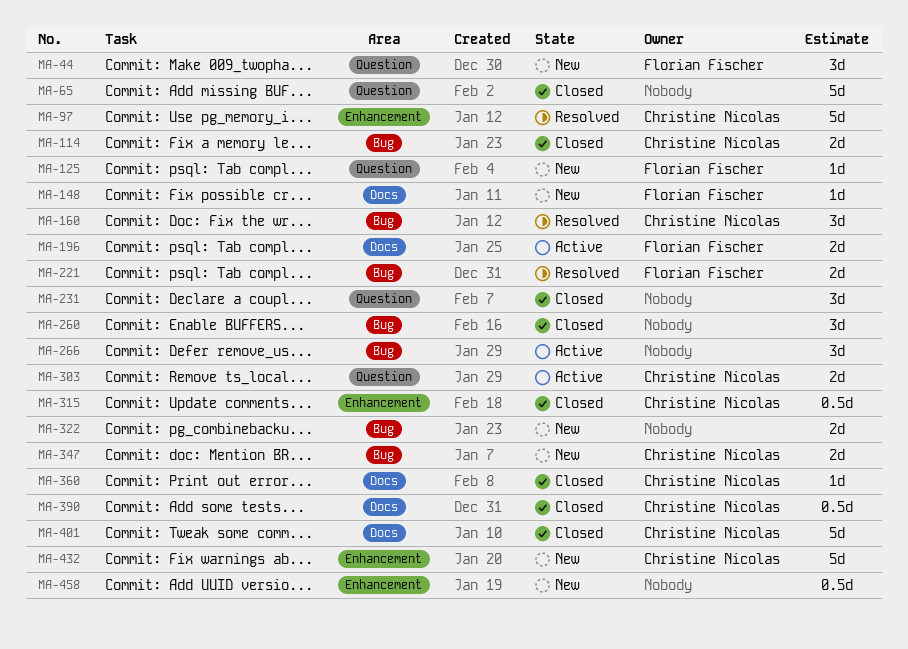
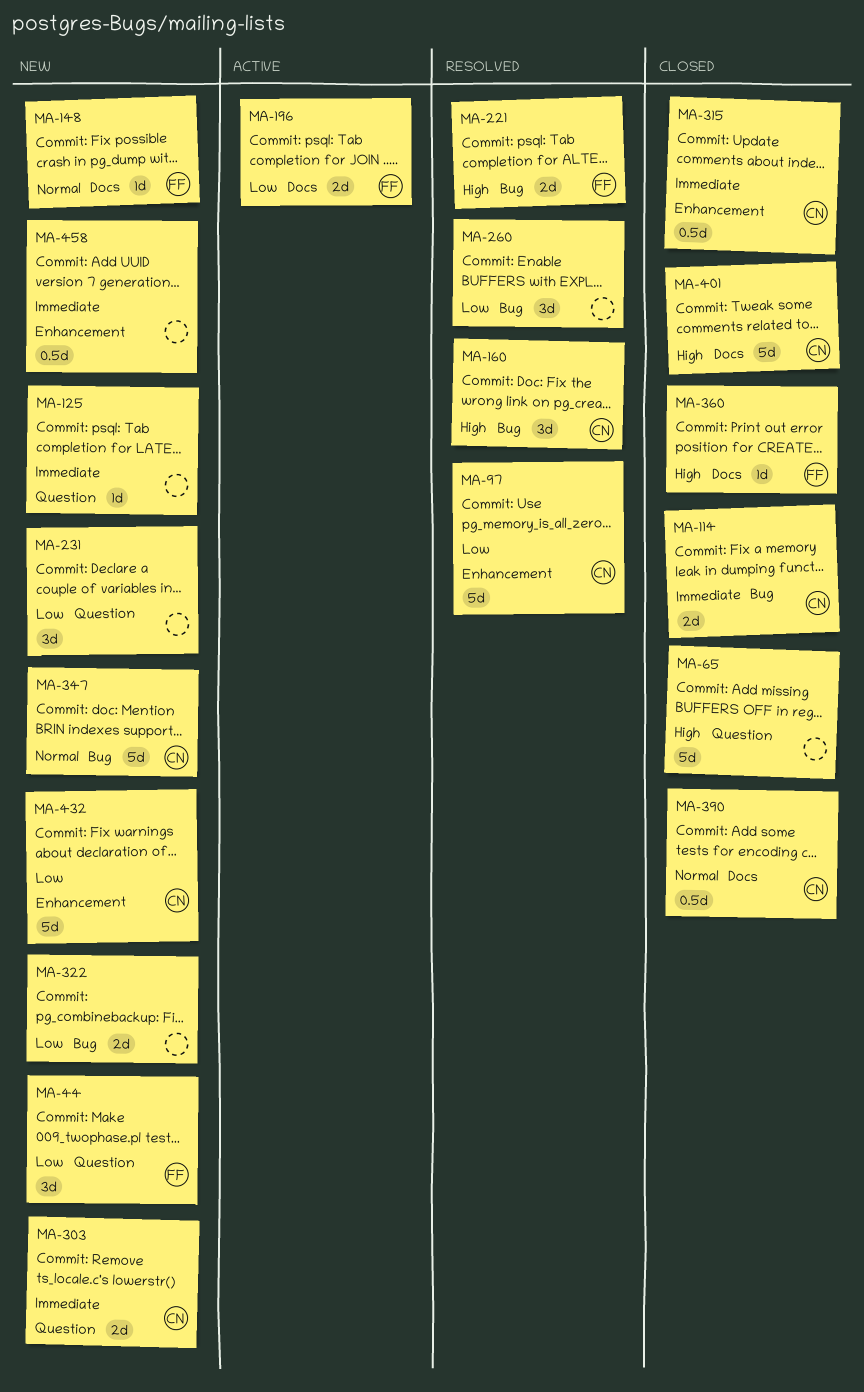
MA-125, owner: Florian Fischer -> none
MA-231, status: Closed -> New
MA-260, status: Closed -> Resolved
MA-266: present -> none
MA-303, status: Active -> New
MA-347, estimate: 2d -> 5d
MA-360, owner: Christine Nicolas -> Florian Fischer

